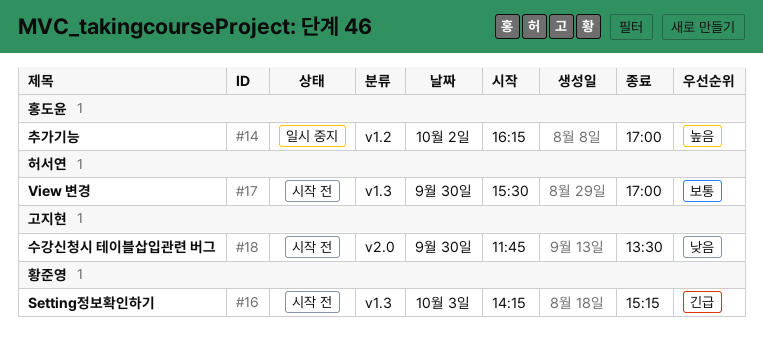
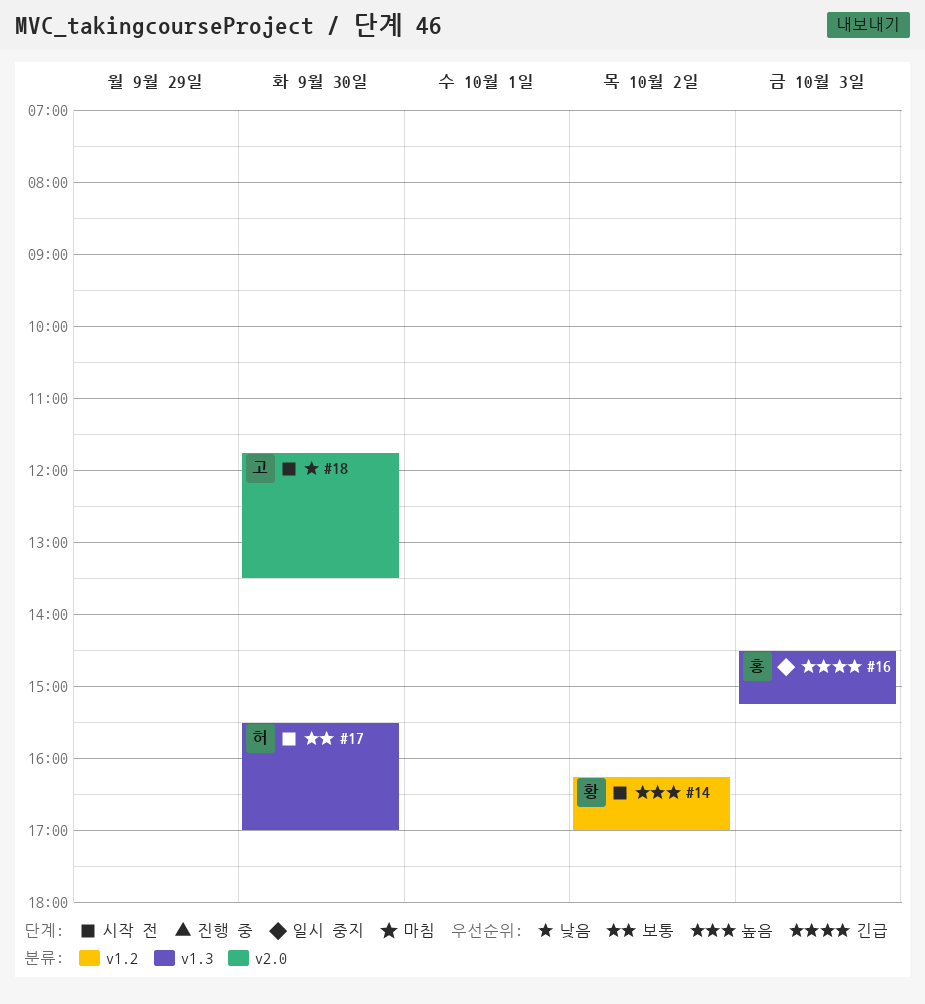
#14, status: 일시 중지 -> 시작 전
#14, owner: 홍도윤 -> 황준영
#16, status: 시작 전 -> 일시 중지
#16, owner: 황준영 -> 홍도윤
#16, begins: 14:15 -> 14:30

